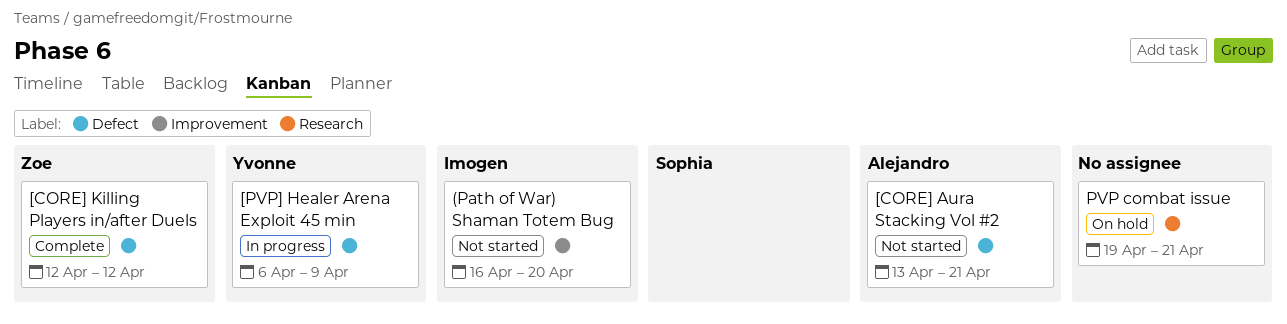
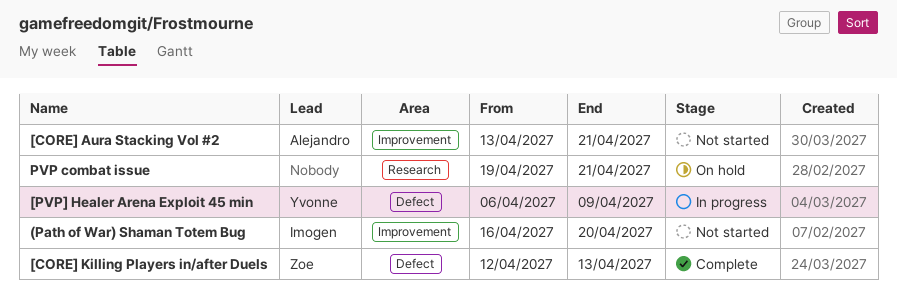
[CORE] Aura Stacking Vol #2, label: Defect -> Improvement
[CORE] Killing Players in/after Duels, due: Apr 12 -> Apr 13

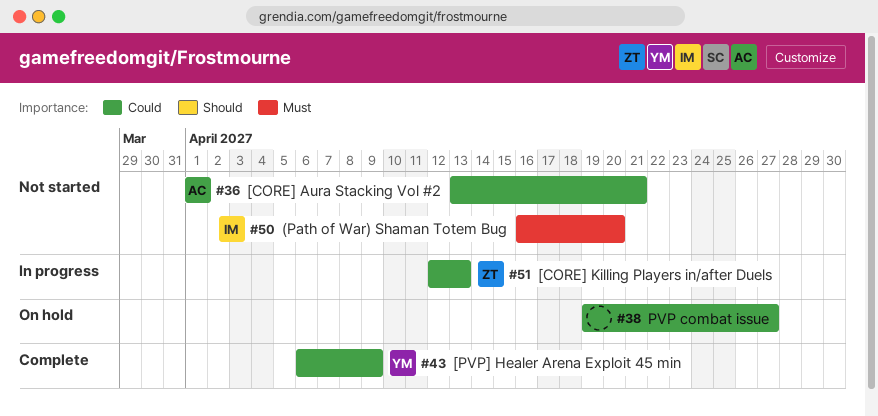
[CORE] Killing Players in/after Duels, status: Complete -> In progress
[PVP] Healer Arena Exploit 45 min, status: In progress -> Complete
PVP combat issue, due: Apr 21 -> Apr 27

